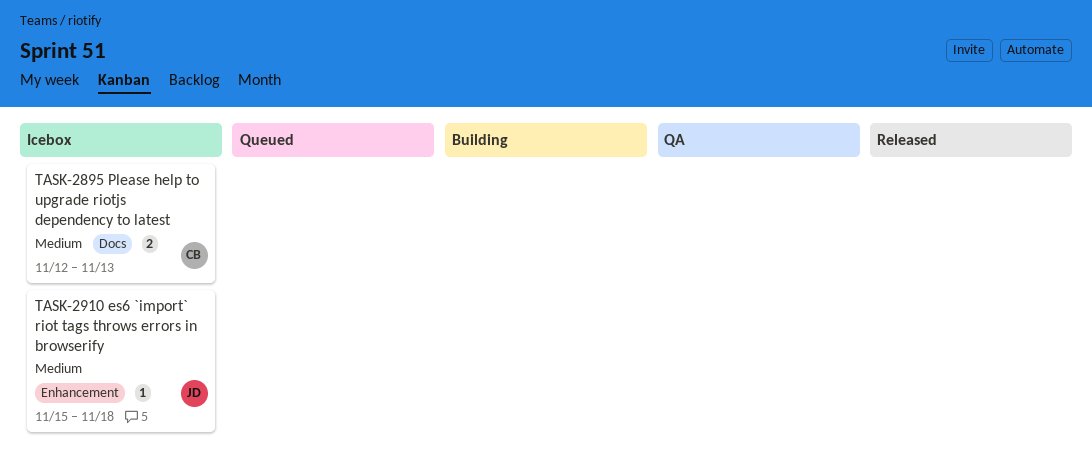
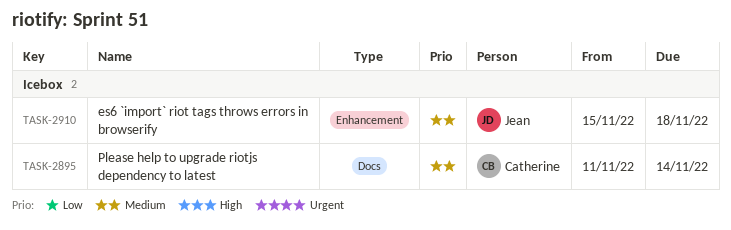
TASK-2895, start: Nov 12 -> Nov 11
TASK-2895, due: Nov 13 -> Nov 14

